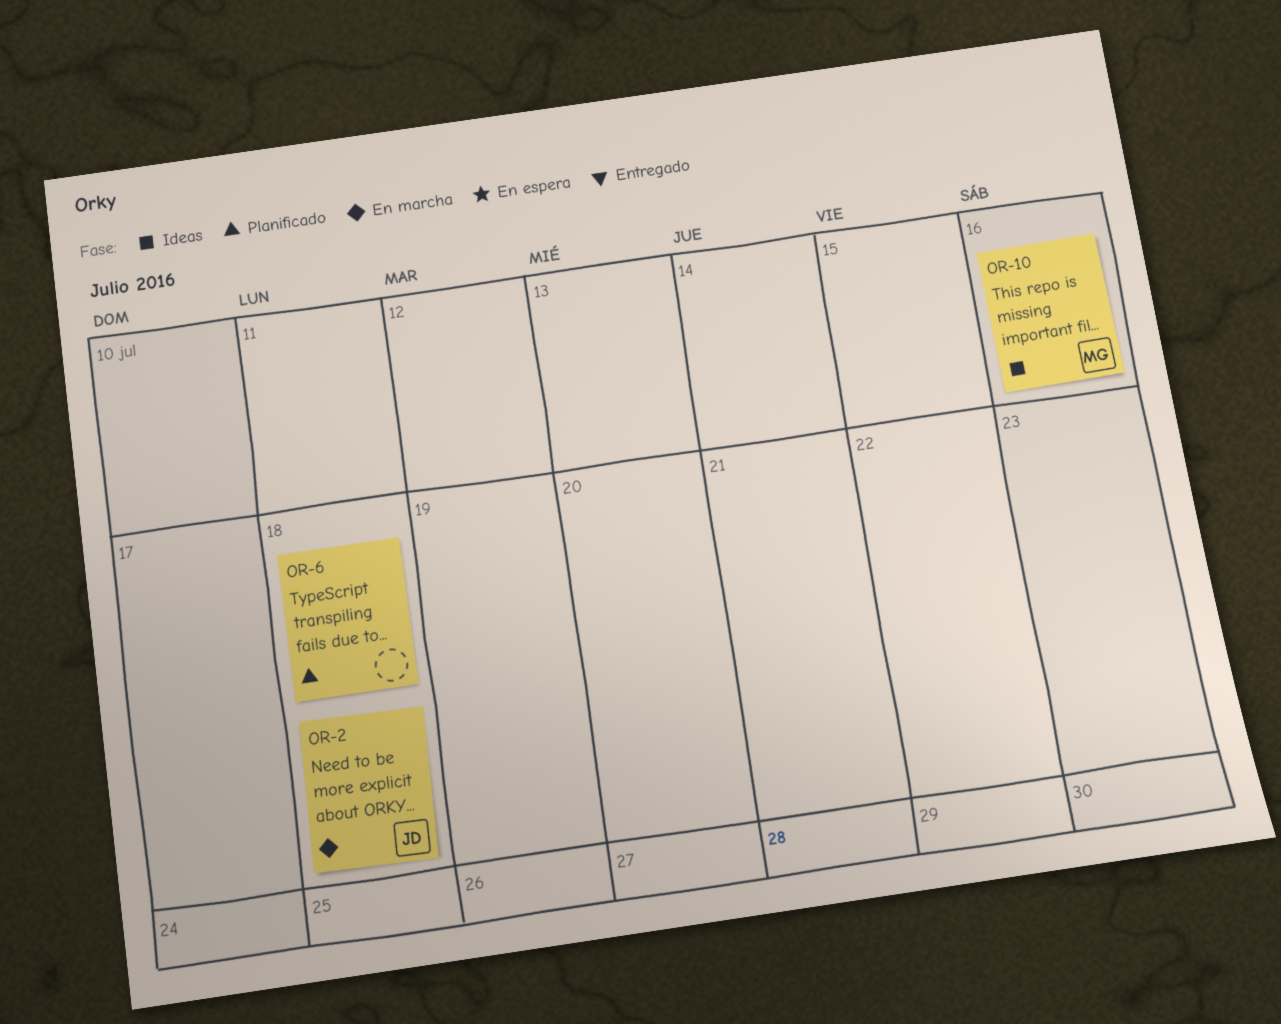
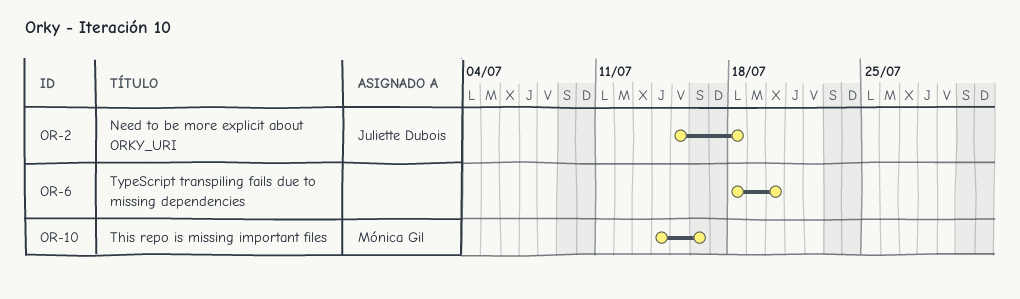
OR-6, due: Jul 18 -> Jul 20

